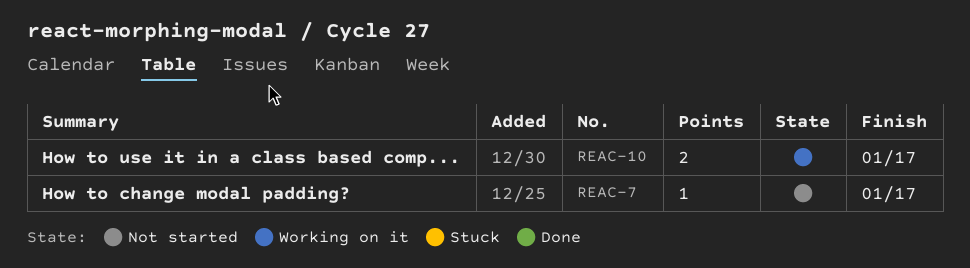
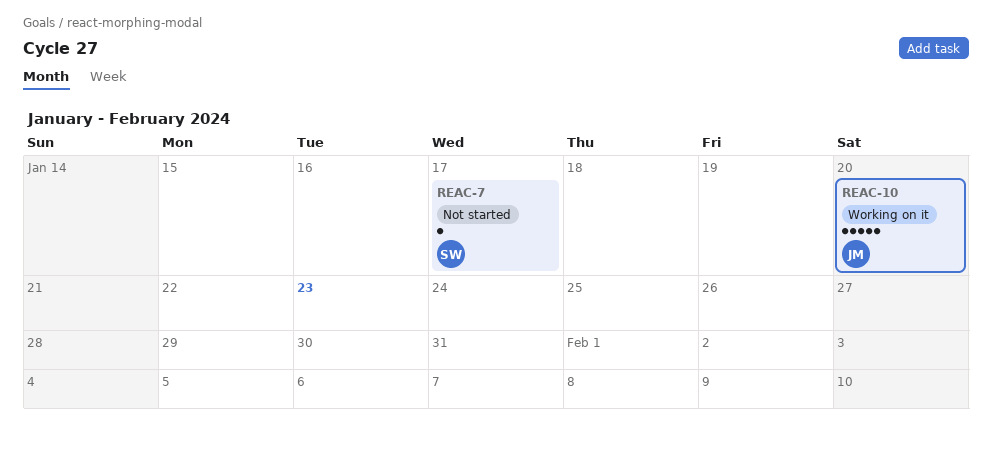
REAC-10, estimate: 2 -> 5
REAC-10, due: Jan 17 -> Jan 20

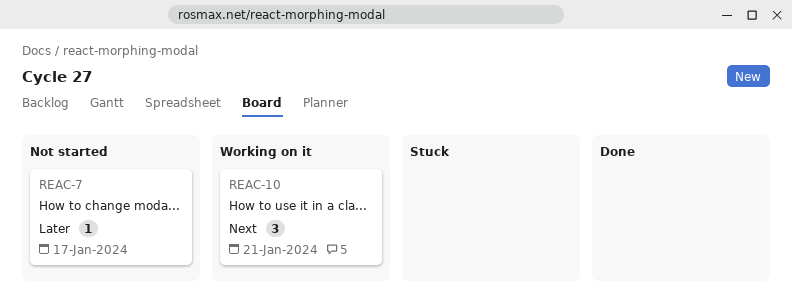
REAC-10, estimate: 5 -> 3
REAC-10, due: Jan 20 -> Jan 21

